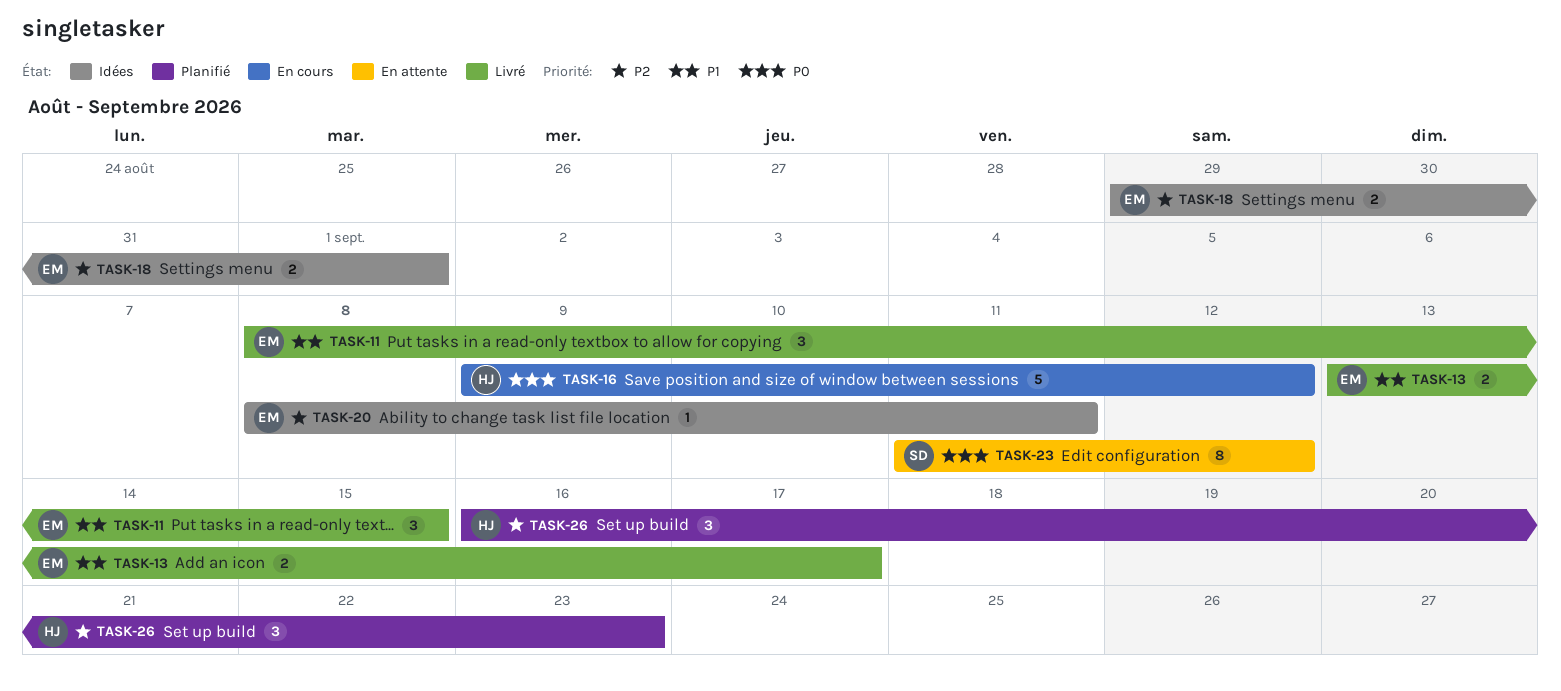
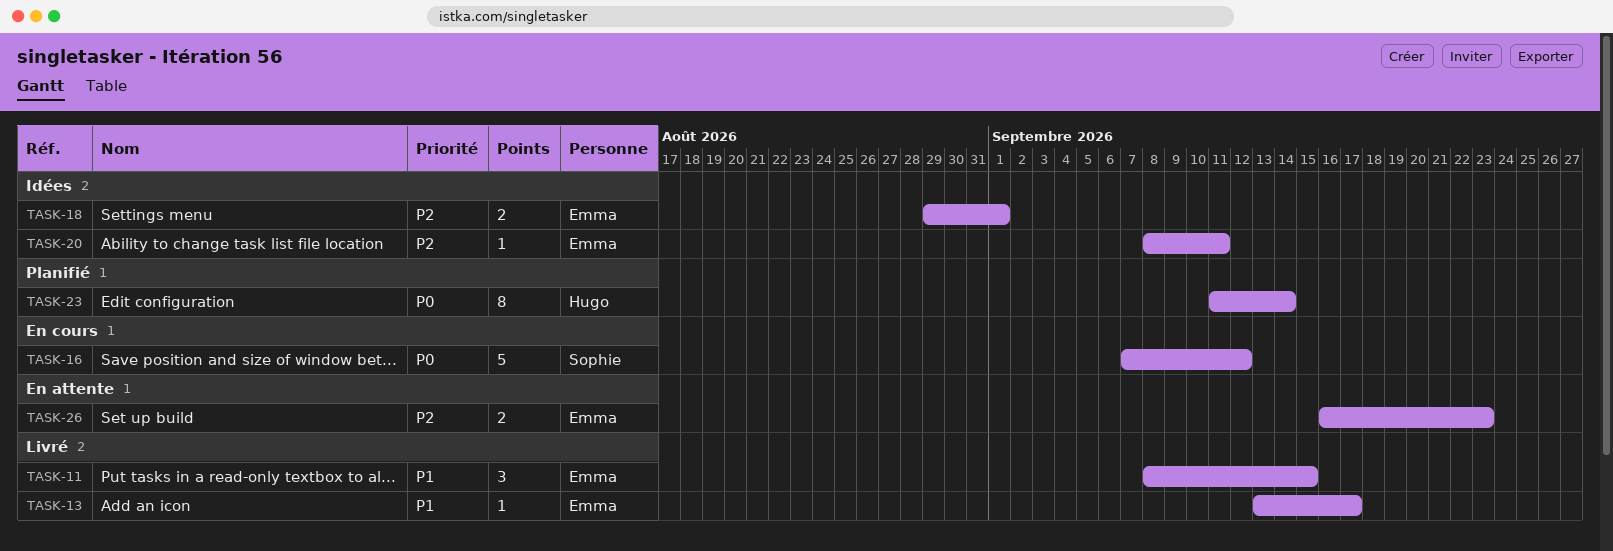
TASK-13, estimate: 2 -> 1
TASK-16, owner: Hugo -> Sophie
TASK-16, start: Sep 9 -> Sep 7
TASK-23, status: En attente -> Planifié
TASK-23, owner: Sophie -> Hugo
TASK-23, due: Sep 12 -> Sep 14
TASK-26, status: Planifié -> En attente
TASK-26, owner: Hugo -> Emma
TASK-26, estimate: 3 -> 2

